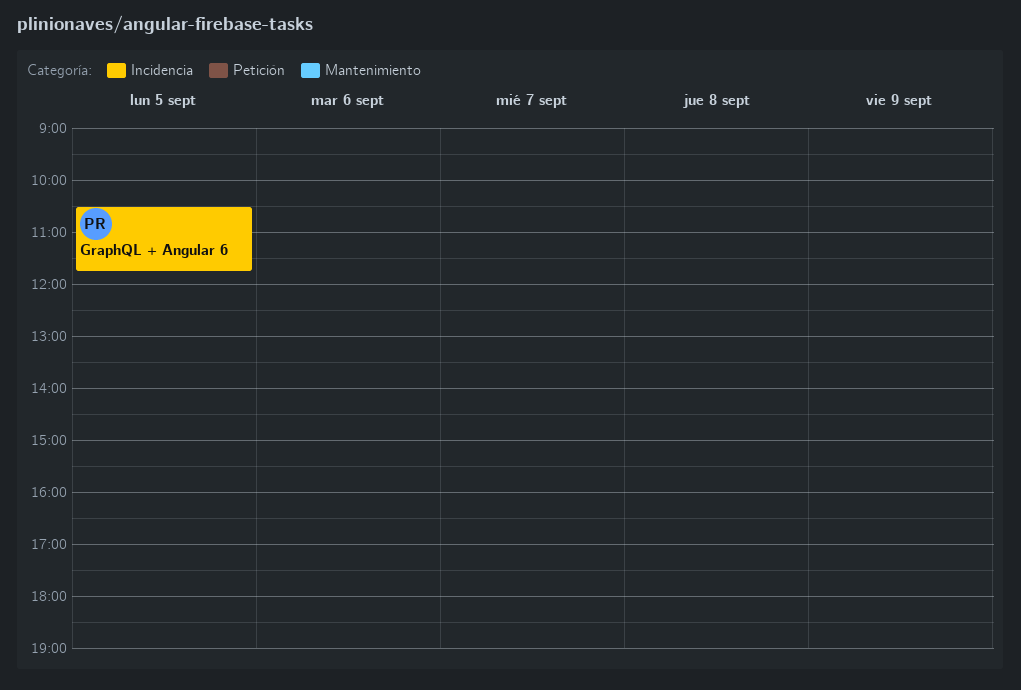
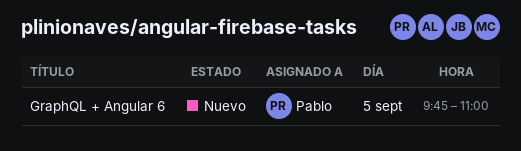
GraphQL + Angular 6, begins: 10:30 -> 09:45
GraphQL + Angular 6, ends: 11:45 -> 11:00

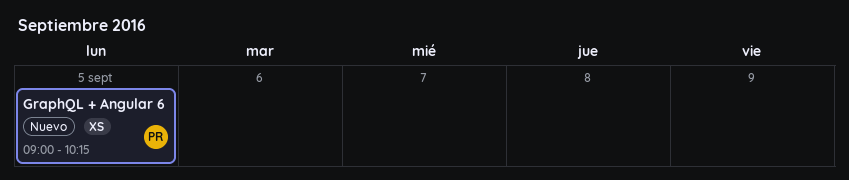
GraphQL + Angular 6, begins: 09:45 -> 09:00
GraphQL + Angular 6, ends: 11:00 -> 10:15

